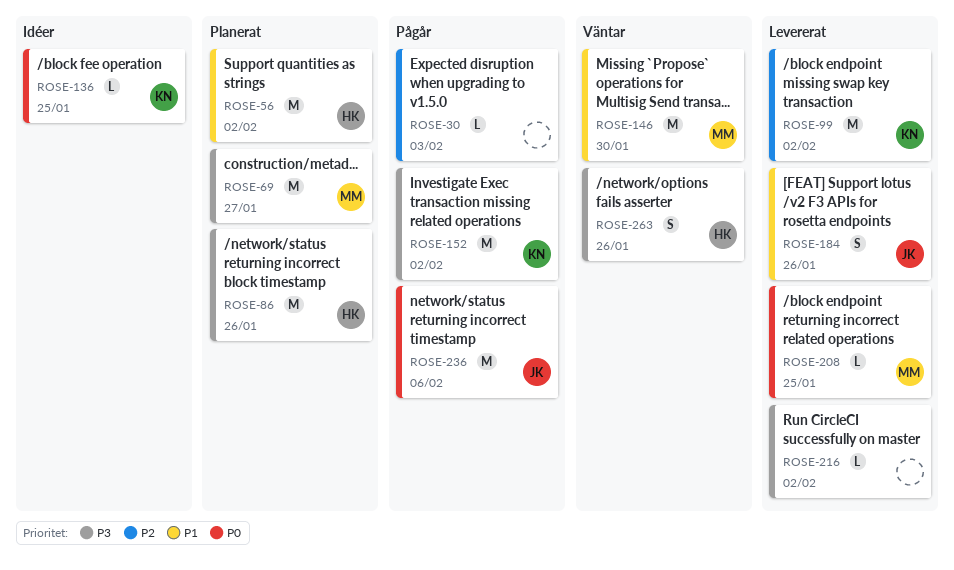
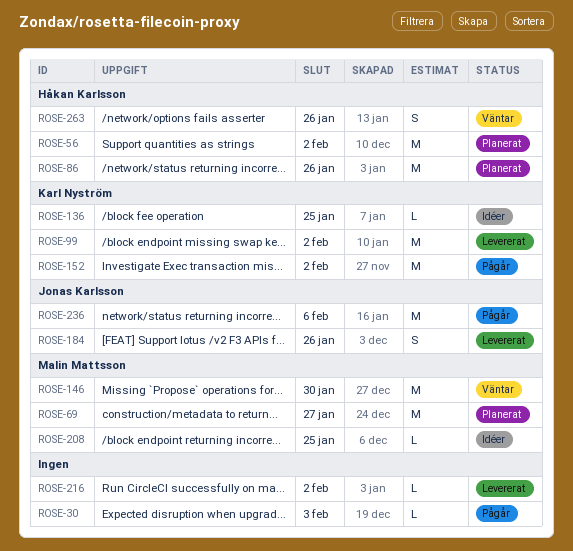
ROSE-208, status: Levererat -> Idéer

